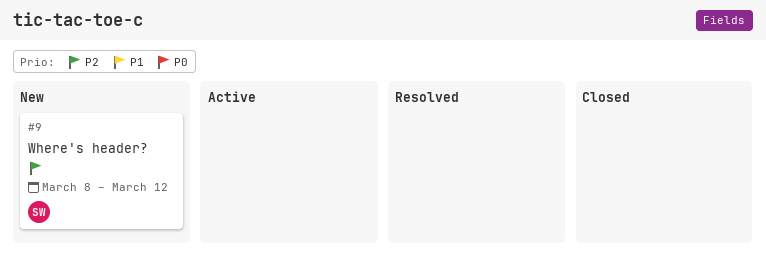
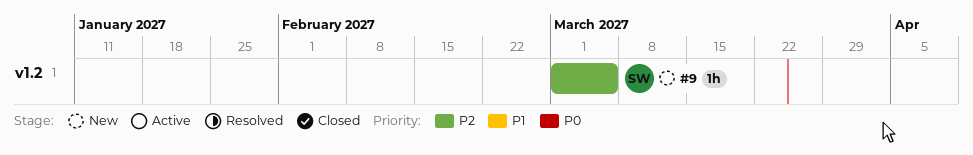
#9, start: Mar 8 -> Mar 1
#9, due: Mar 12 -> Mar 5

